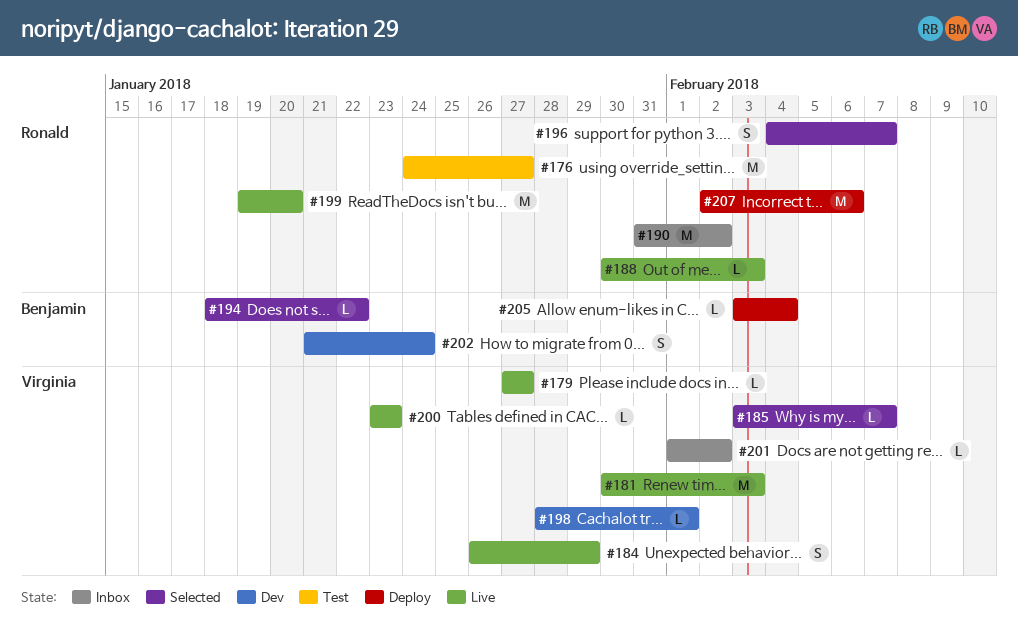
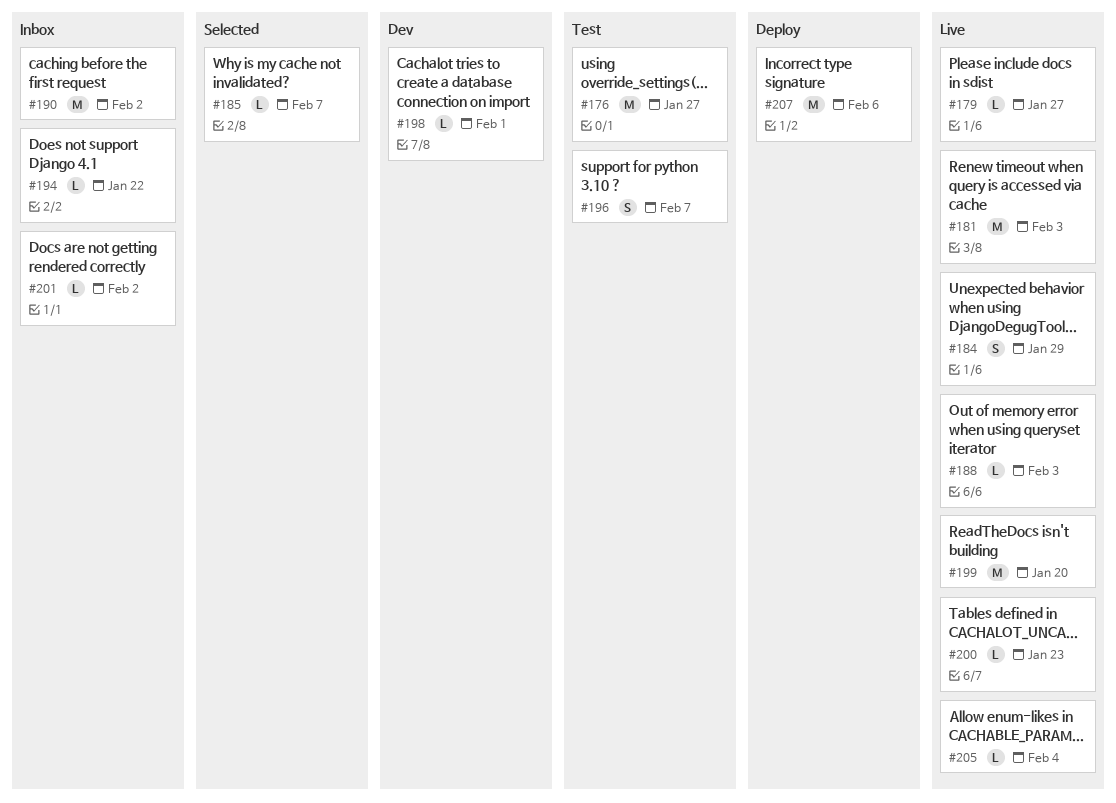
#194, status: Selected -> Inbox
#196, status: Selected -> Test
#202: present -> none
#205, status: Deploy -> Live

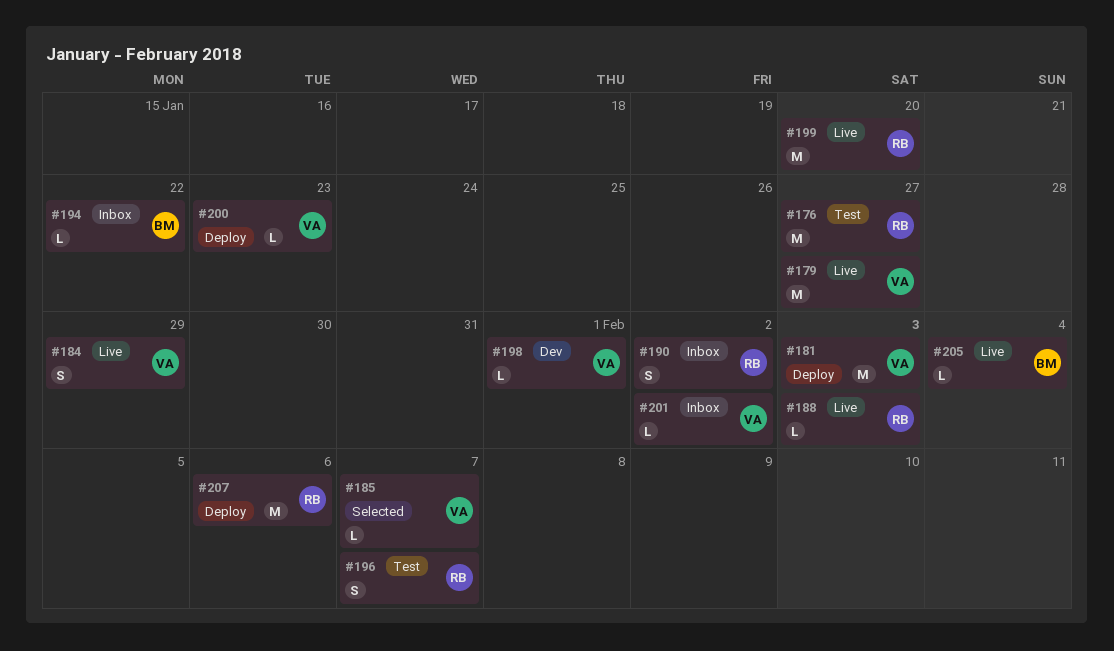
#179, estimate: L -> M
#181, status: Live -> Deploy
#190, estimate: M -> S
#200, status: Live -> Deploy

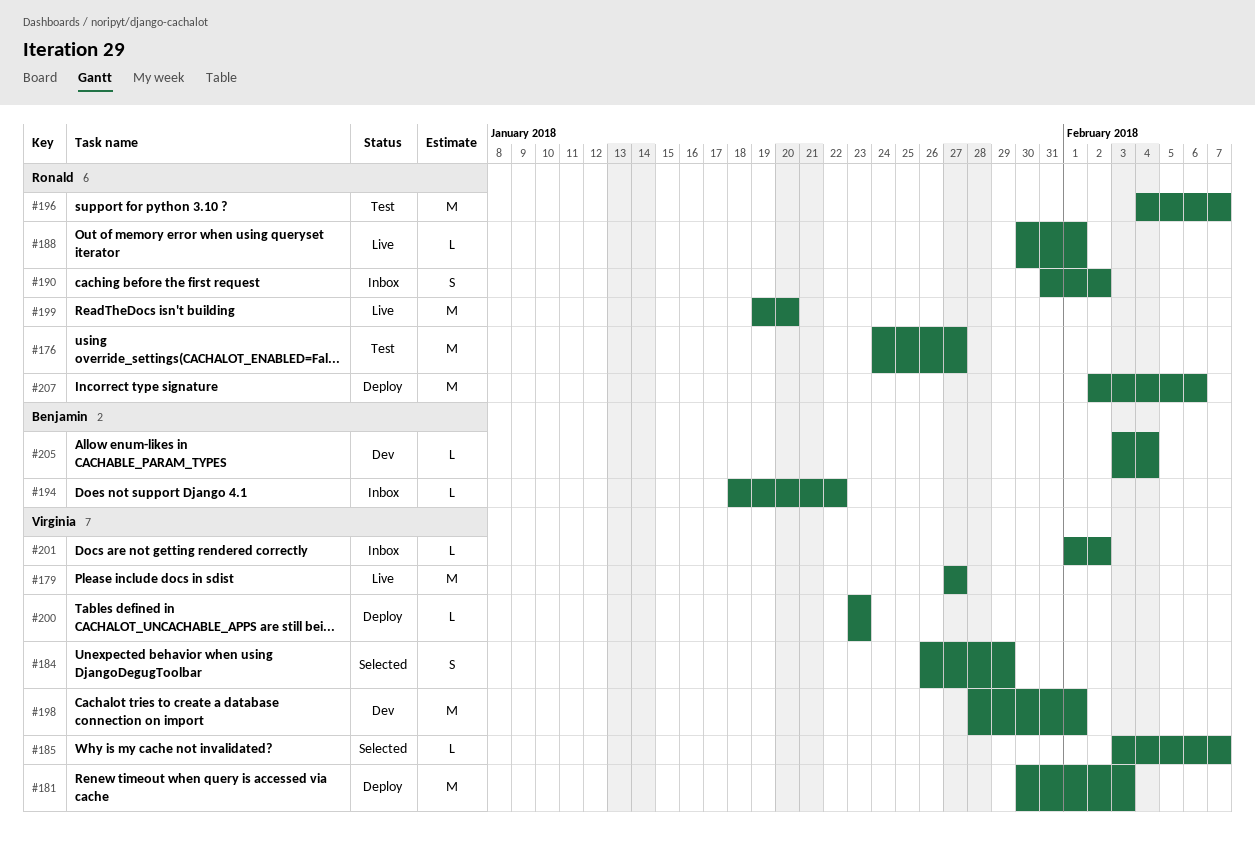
#184, status: Live -> Selected
#188, due: Feb 3 -> Feb 1
#196, estimate: S -> M
#198, estimate: L -> M
#205, status: Live -> Dev

